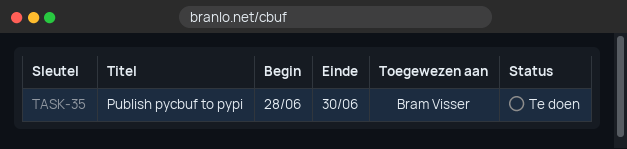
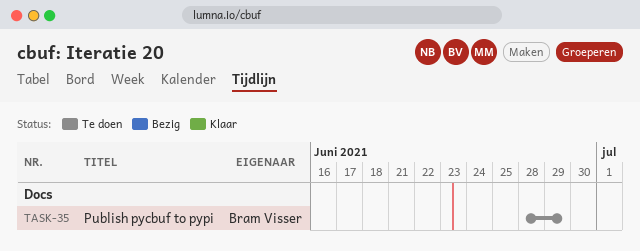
TASK-35, due: Jun 30 -> Jun 29

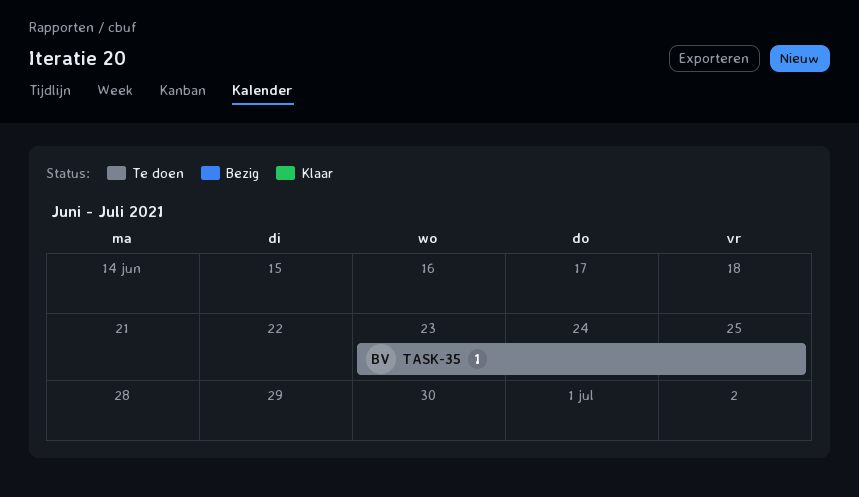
TASK-35, start: Jun 28 -> Jun 23
TASK-35, due: Jun 29 -> Jun 25

